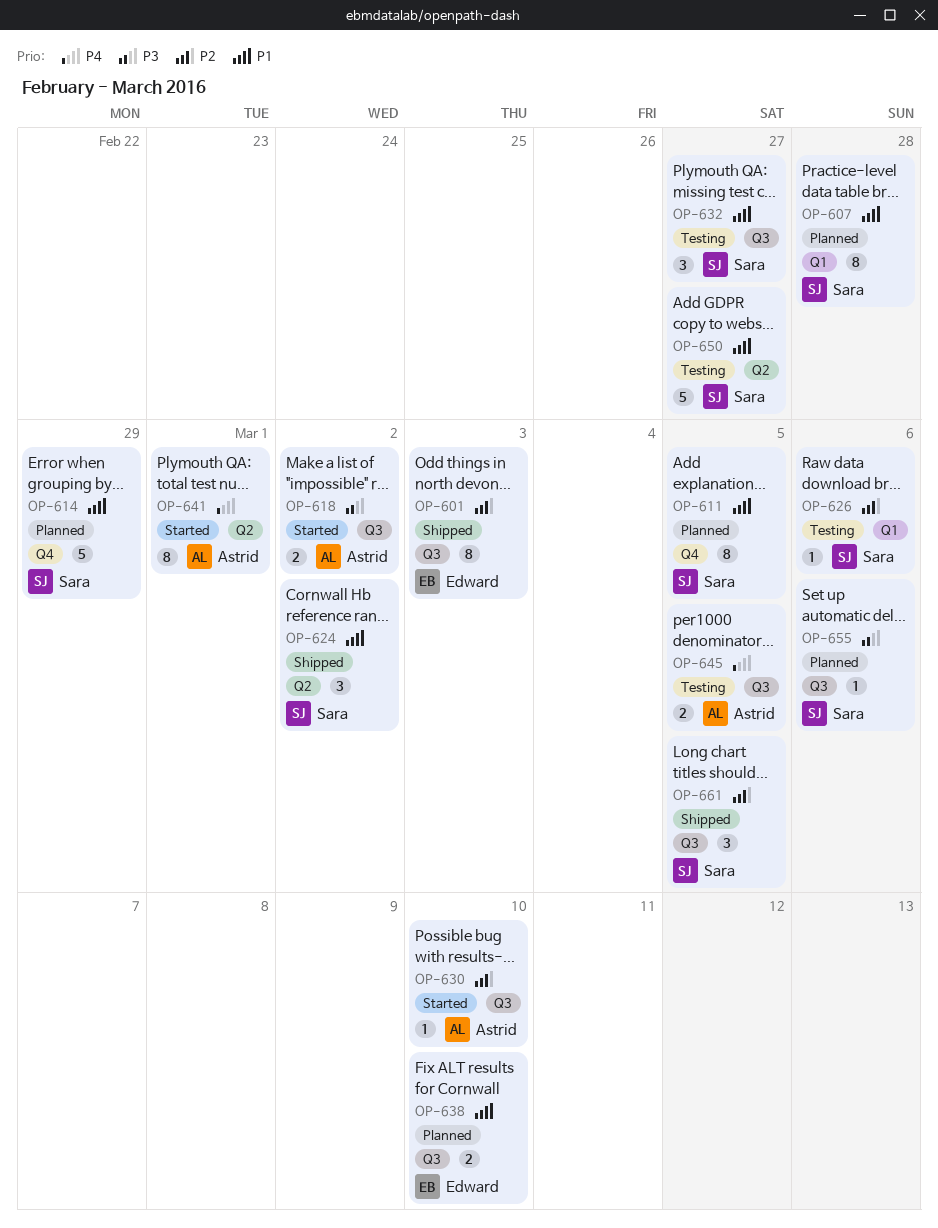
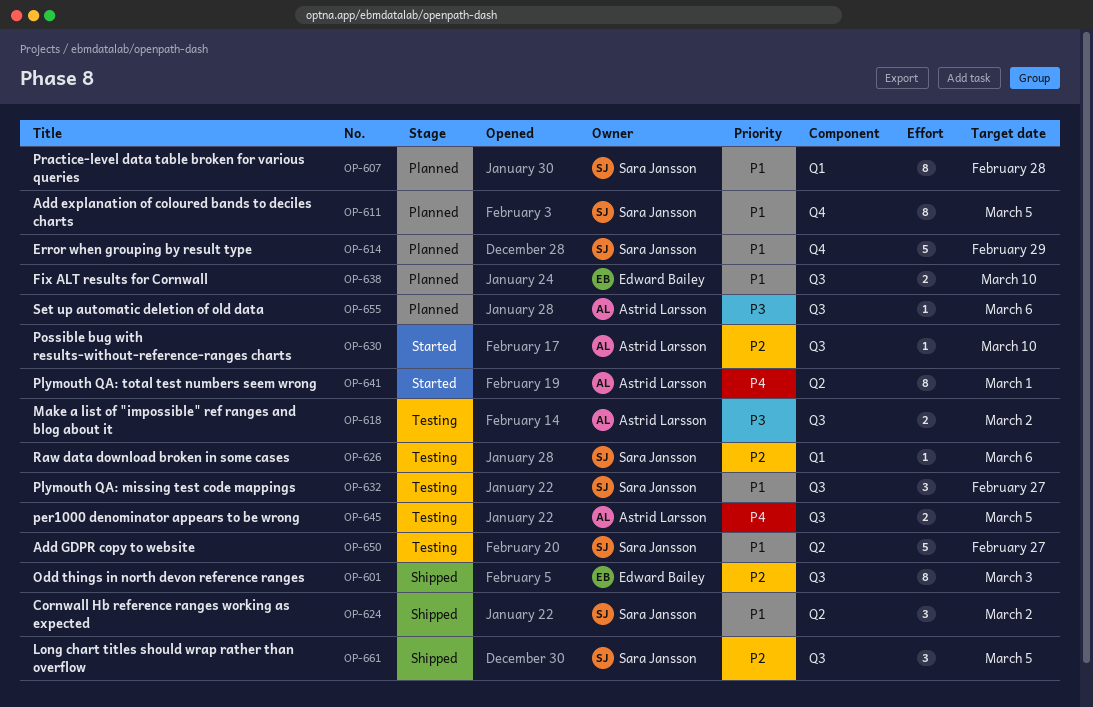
OP-618, status: Started -> Testing
OP-655, owner: Sara Jansson -> Astrid Larsson

